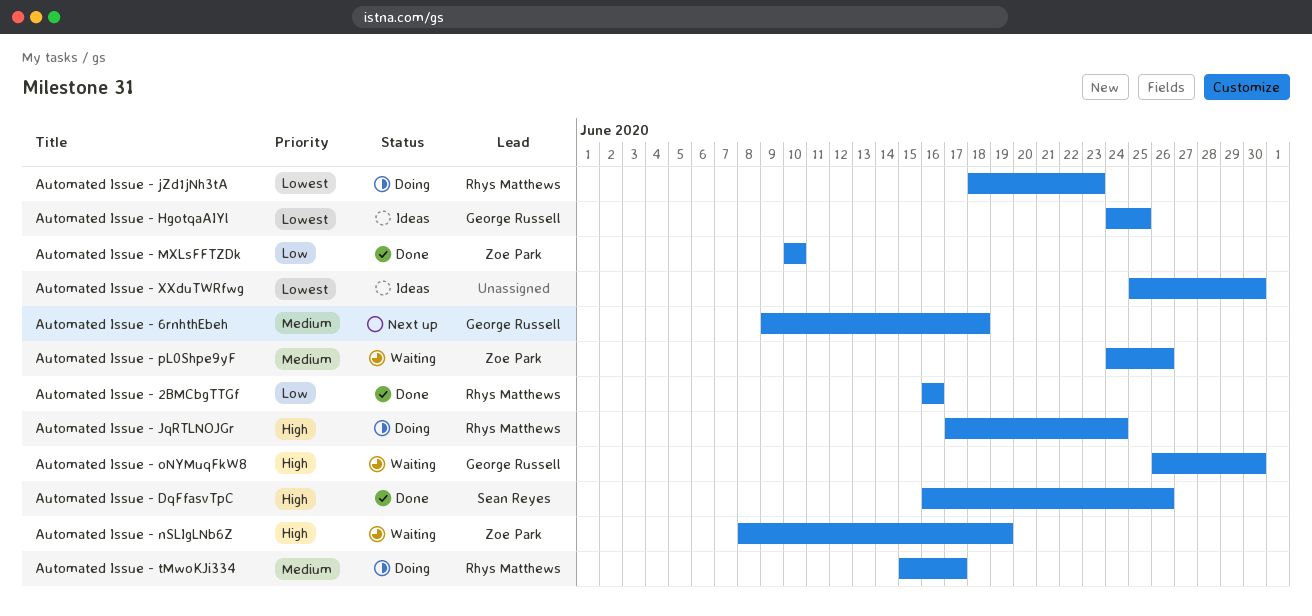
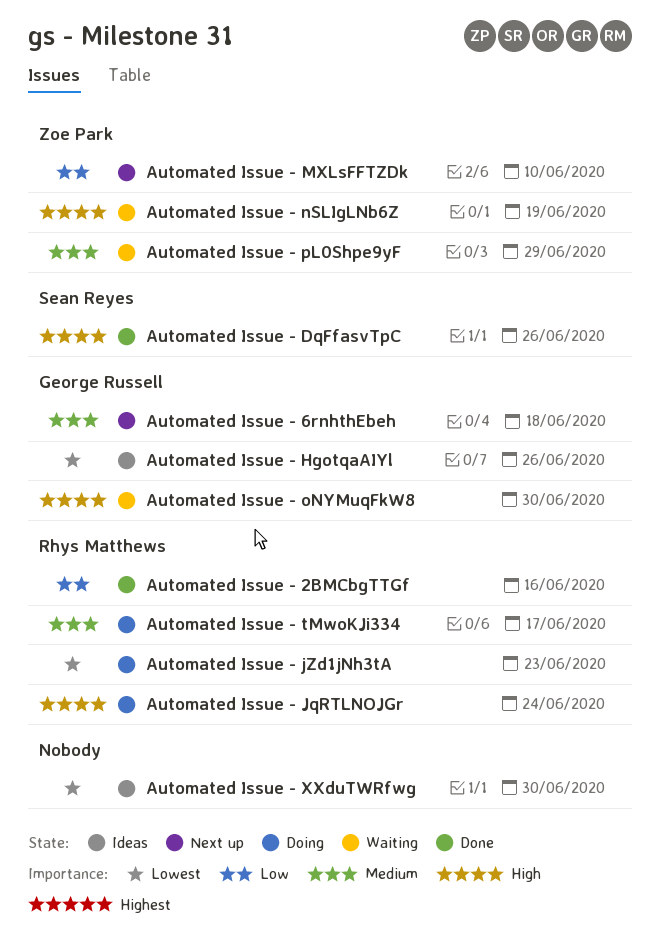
Automated Issue - HgotqaAIYl, due: Jun 25 -> Jun 26
Automated Issue - MXLsFFTZDk, status: Done -> Next up
Automated Issue - pL0Shpe9yF, due: Jun 26 -> Jun 29

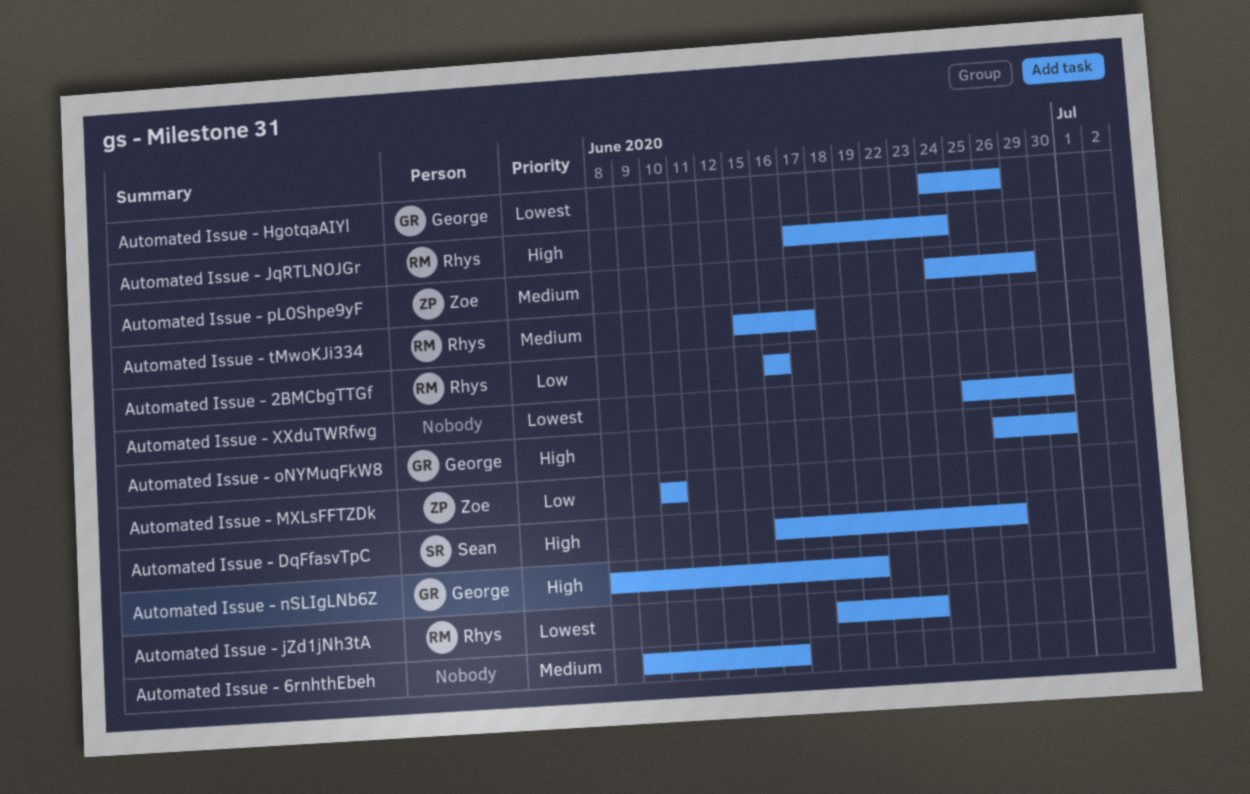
Automated Issue - 6rnhthEbeh, owner: George Russell -> none
Automated Issue - 6rnhthEbeh, due: Jun 18 -> Jun 16
Automated Issue - nSLIgLNb6Z, owner: Zoe Park -> George Russell

